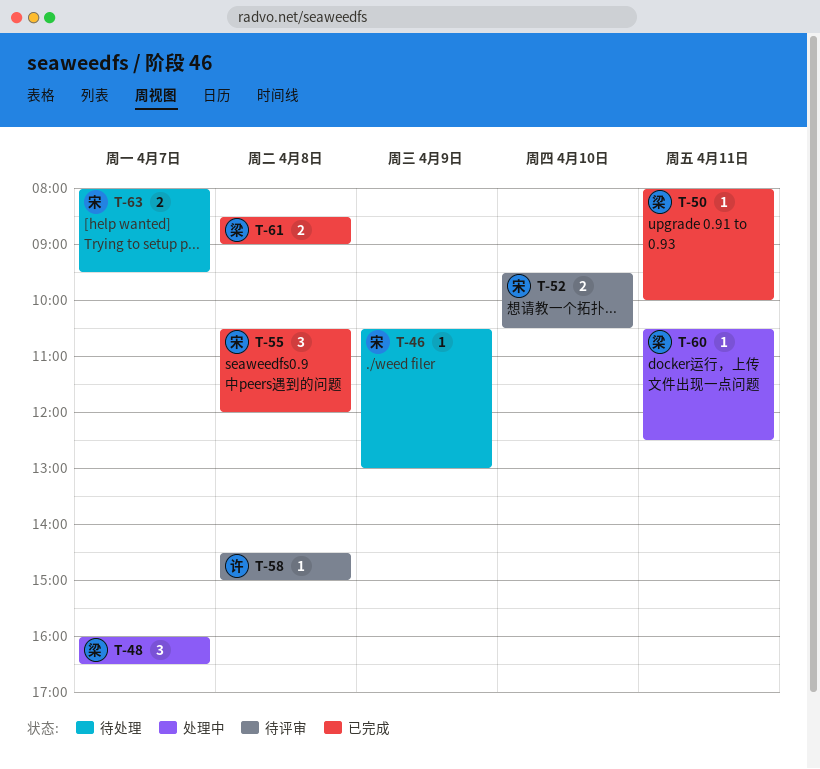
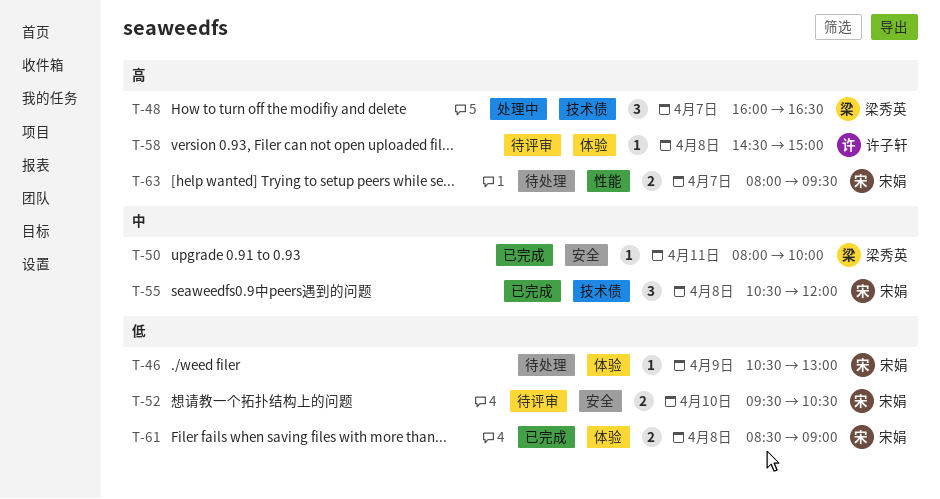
T-60: present -> none
T-61, owner: 梁秀英 -> 宋娟

